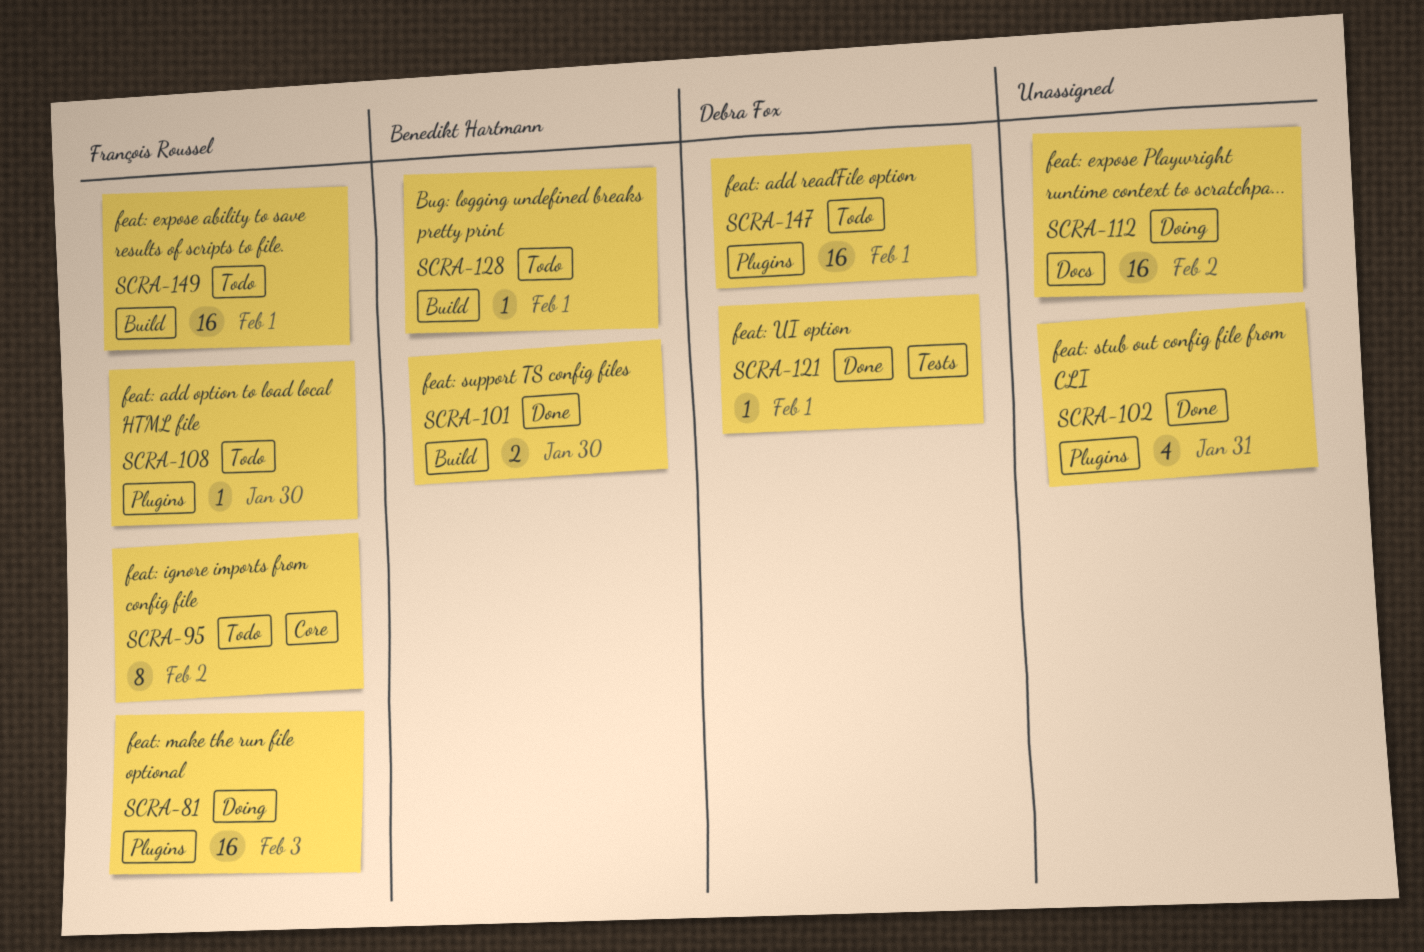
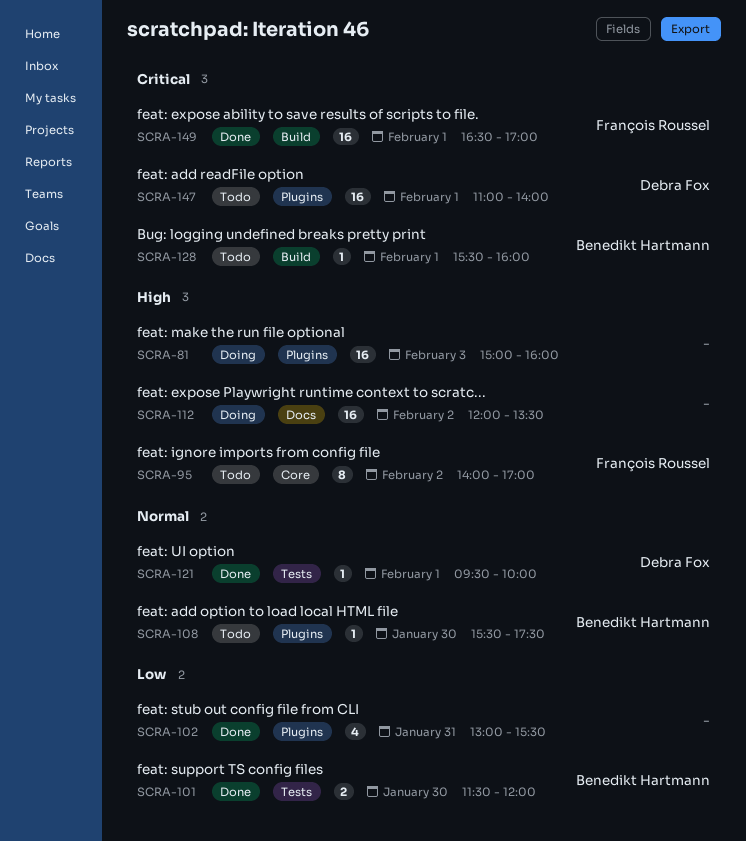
SCRA-81, owner: François Roussel -> none
SCRA-101, label: Build -> Tests
SCRA-108, owner: François Roussel -> Benedikt Hartmann
SCRA-149, status: Todo -> Done

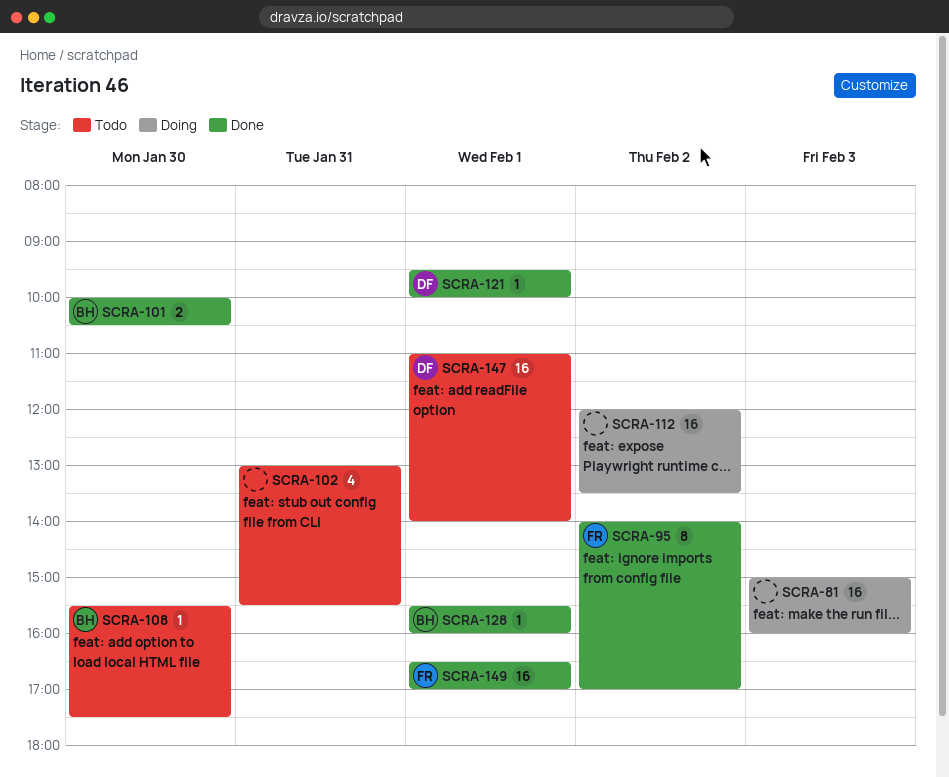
SCRA-95, status: Todo -> Done
SCRA-101, begins: 11:30 -> 10:00
SCRA-101, ends: 12:00 -> 10:30
SCRA-102, status: Done -> Todo
SCRA-128, status: Todo -> Done

